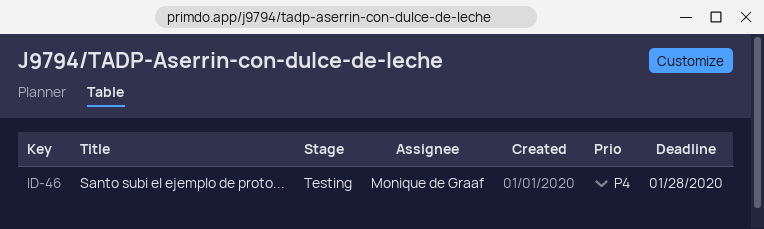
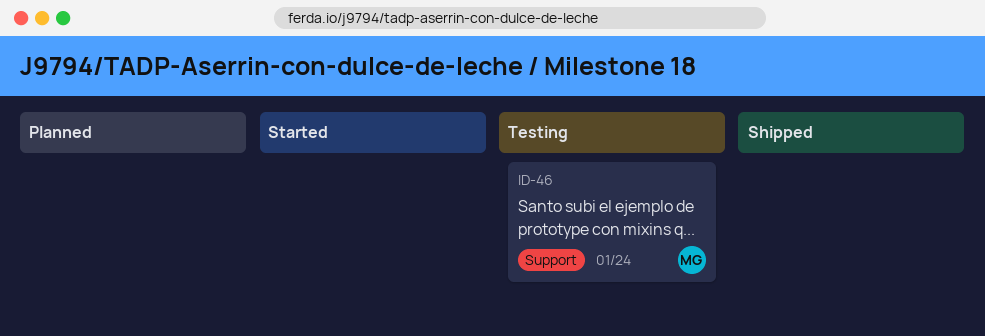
ID-46, due: Jan 28 -> Jan 24

